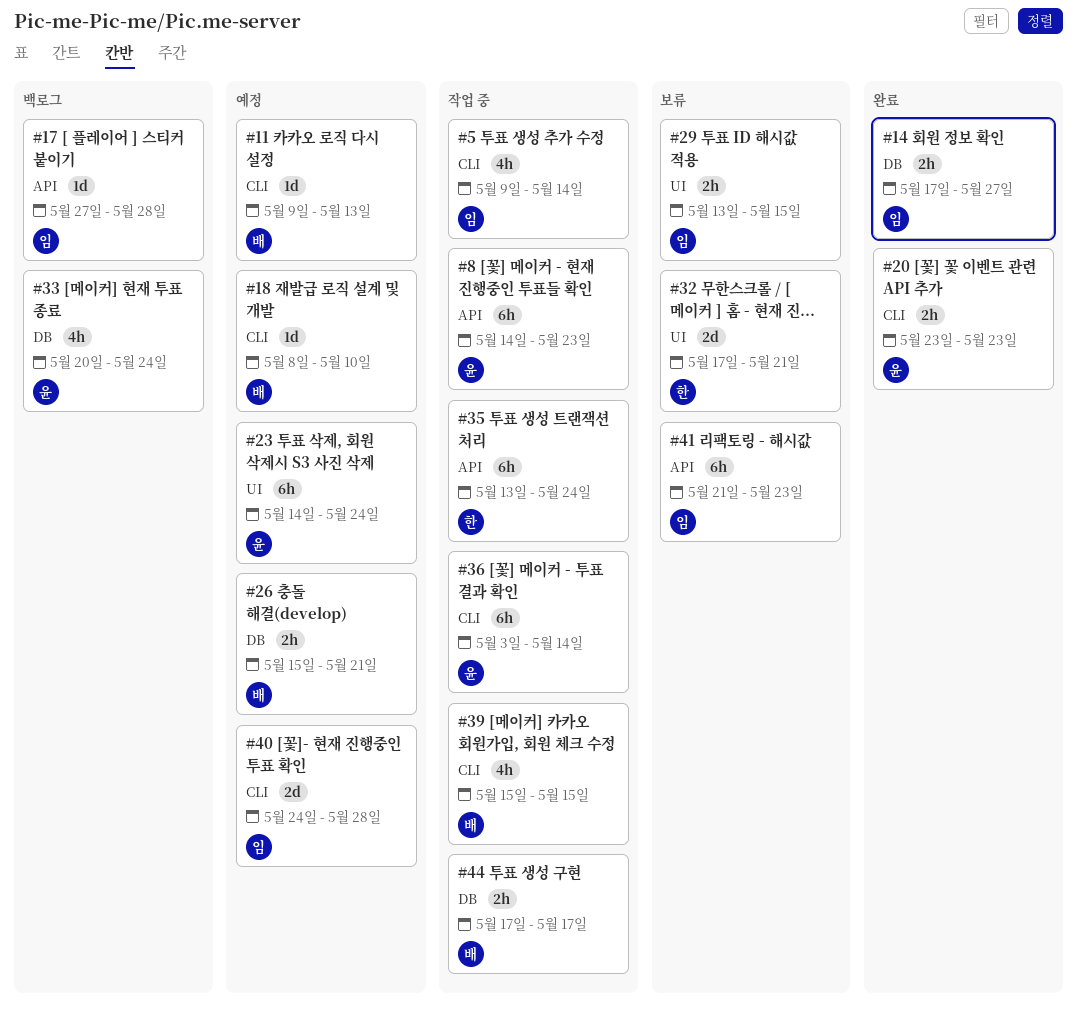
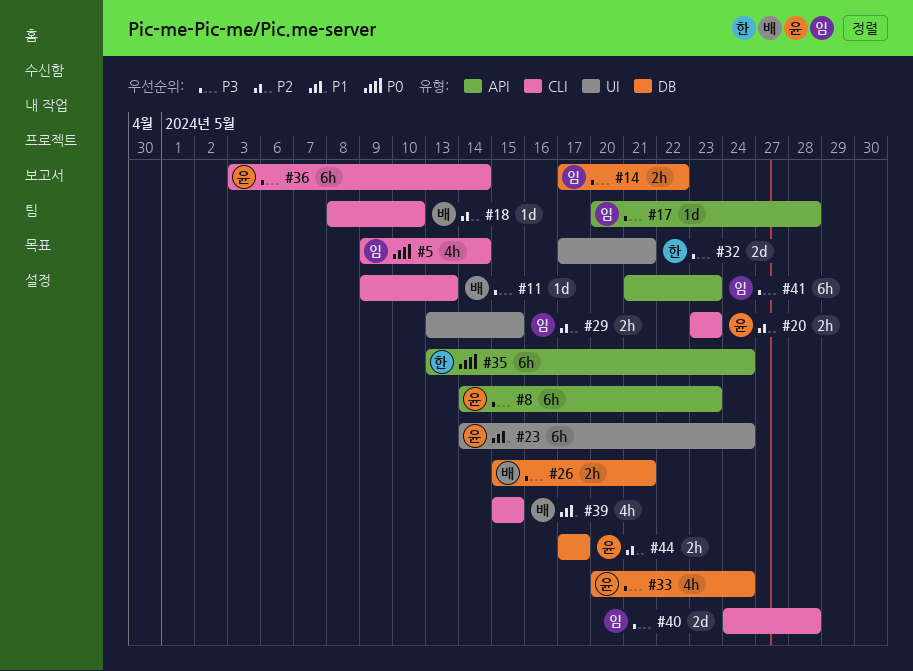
#14, due: May 27 -> May 22
#17, start: May 27 -> May 20
#44, owner: 배 -> 윤

